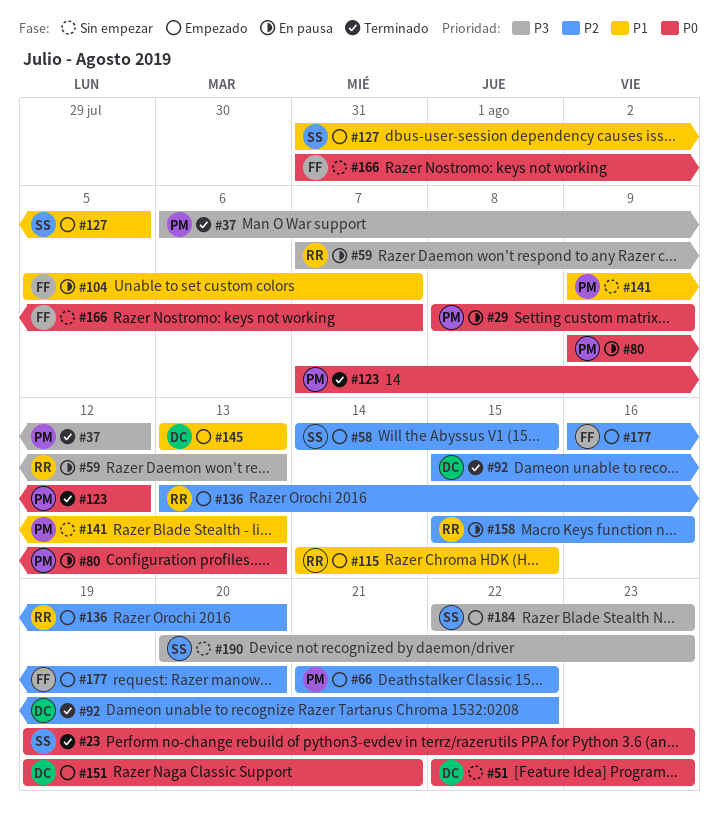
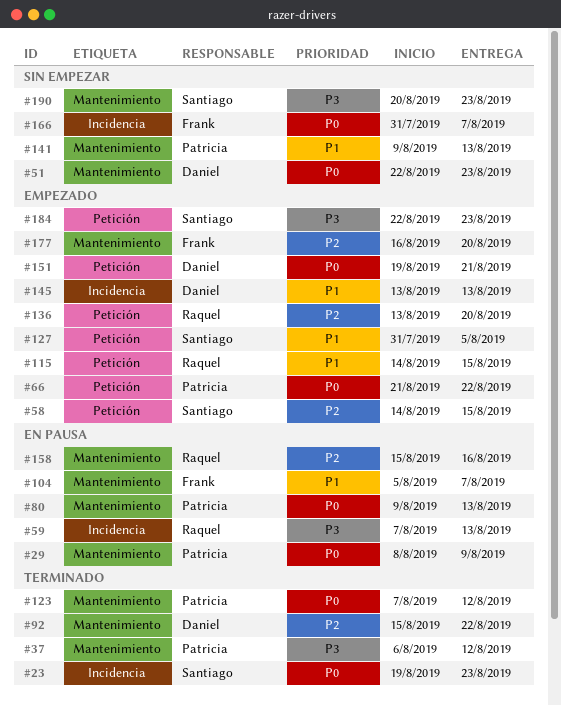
#66, priority: P2 -> P0

